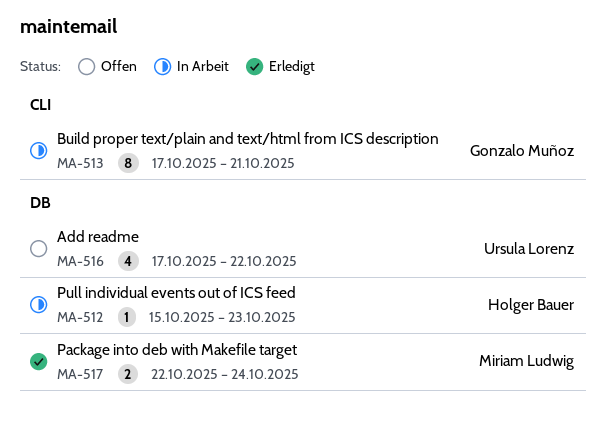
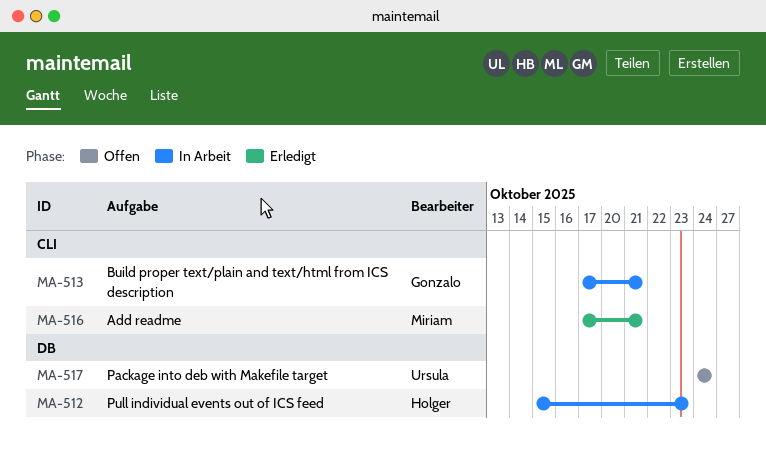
MA-516, status: Offen -> Erledigt
MA-516, owner: Ursula Lorenz -> Miriam Ludwig
MA-516, label: DB -> CLI
MA-516, due: Oct 22 -> Oct 21
MA-517, status: Erledigt -> Offen
MA-517, owner: Miriam Ludwig -> Ursula Lorenz
MA-517, start: Oct 22 -> Oct 24

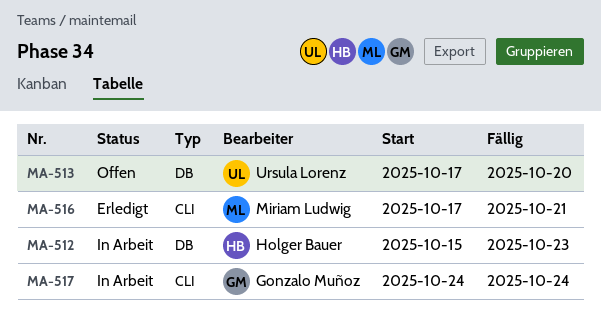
MA-513, status: In Arbeit -> Offen
MA-513, owner: Gonzalo Muñoz -> Ursula Lorenz
MA-513, label: CLI -> DB
MA-513, due: Oct 21 -> Oct 20
MA-517, status: Offen -> In Arbeit
MA-517, owner: Ursula Lorenz -> Gonzalo Muñoz
MA-517, label: DB -> CLI

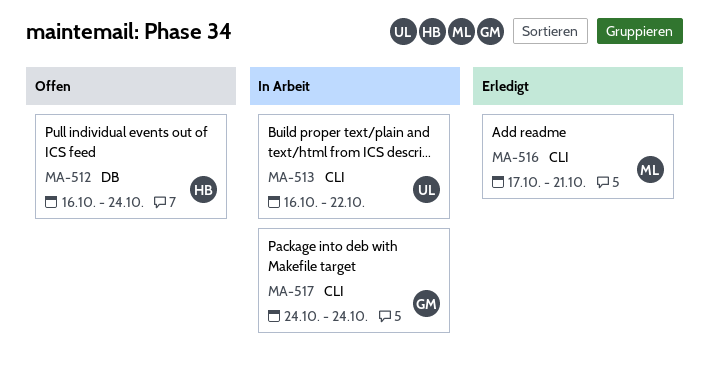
MA-512, status: In Arbeit -> Offen
MA-512, start: Oct 15 -> Oct 16
MA-512, due: Oct 23 -> Oct 24
MA-513, status: Offen -> In Arbeit
MA-513, label: DB -> CLI
MA-513, start: Oct 17 -> Oct 16
MA-513, due: Oct 20 -> Oct 22

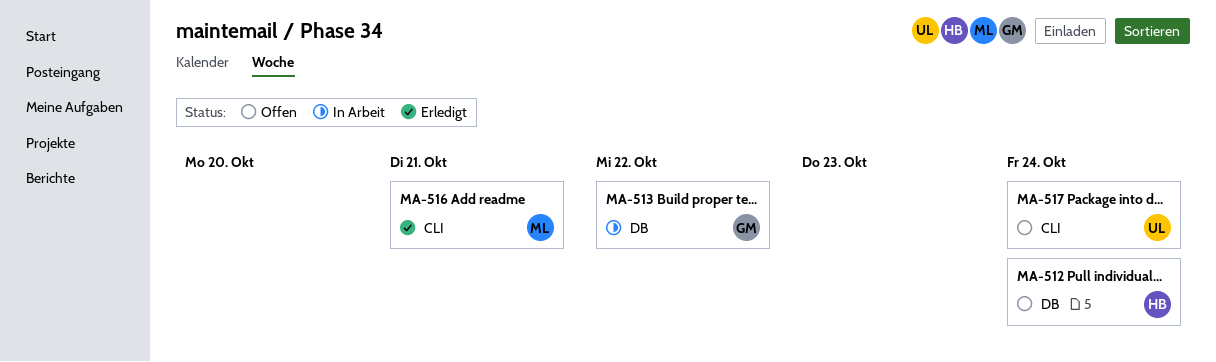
MA-513, owner: UL -> GM
MA-513, label: CLI -> DB
MA-517, status: In Arbeit -> Offen
MA-517, owner: GM -> UL

